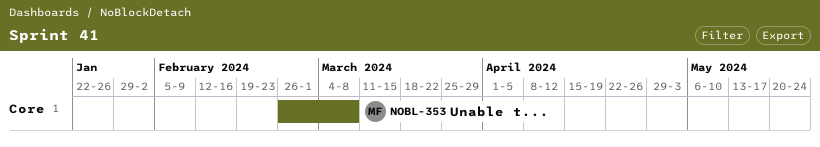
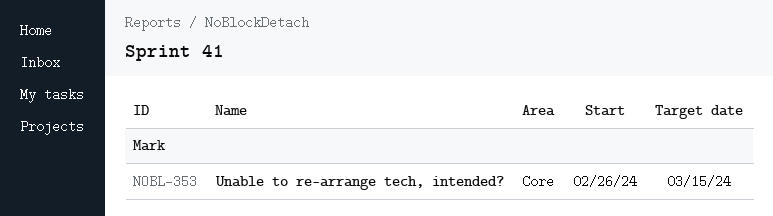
NOBL-353, due: Mar 8 -> Mar 15

